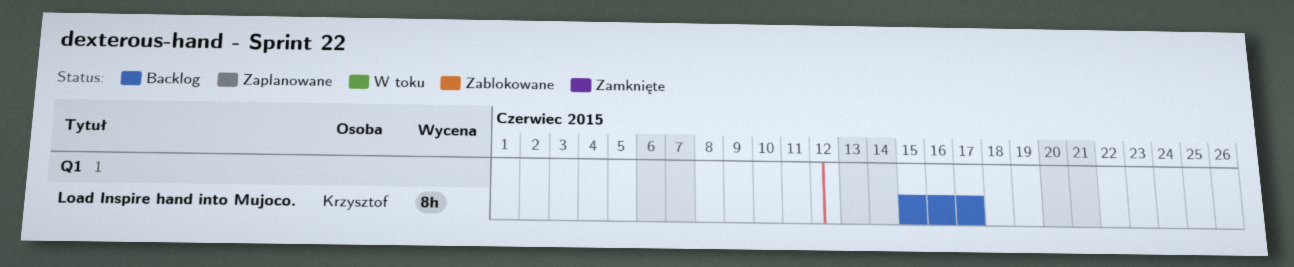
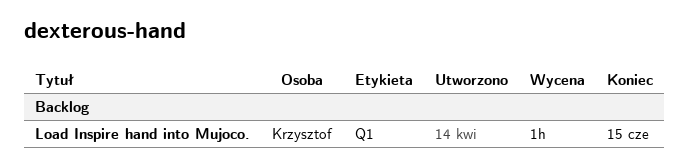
Load Inspire hand into Mujoco., estimate: 8h -> 1h
Load Inspire hand into Mujoco., due: Jun 17 -> Jun 15

